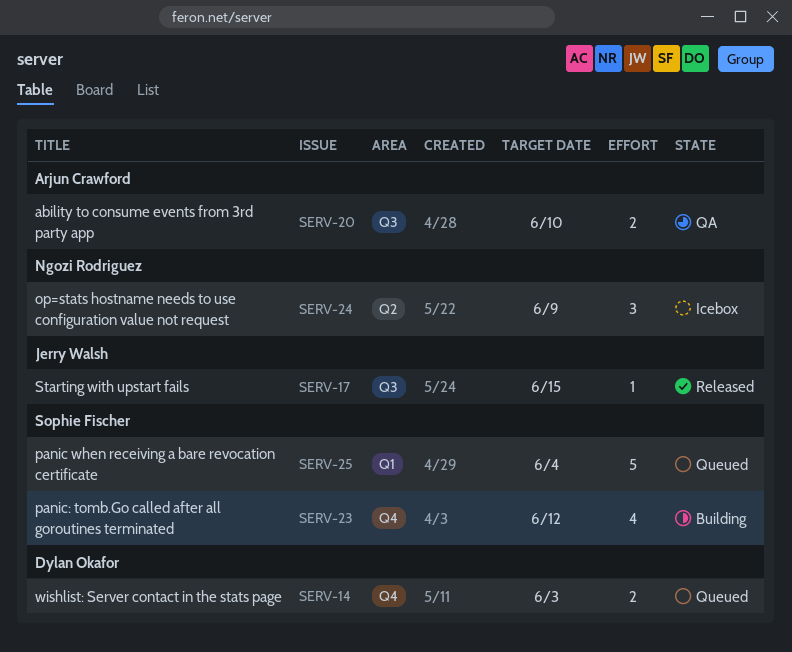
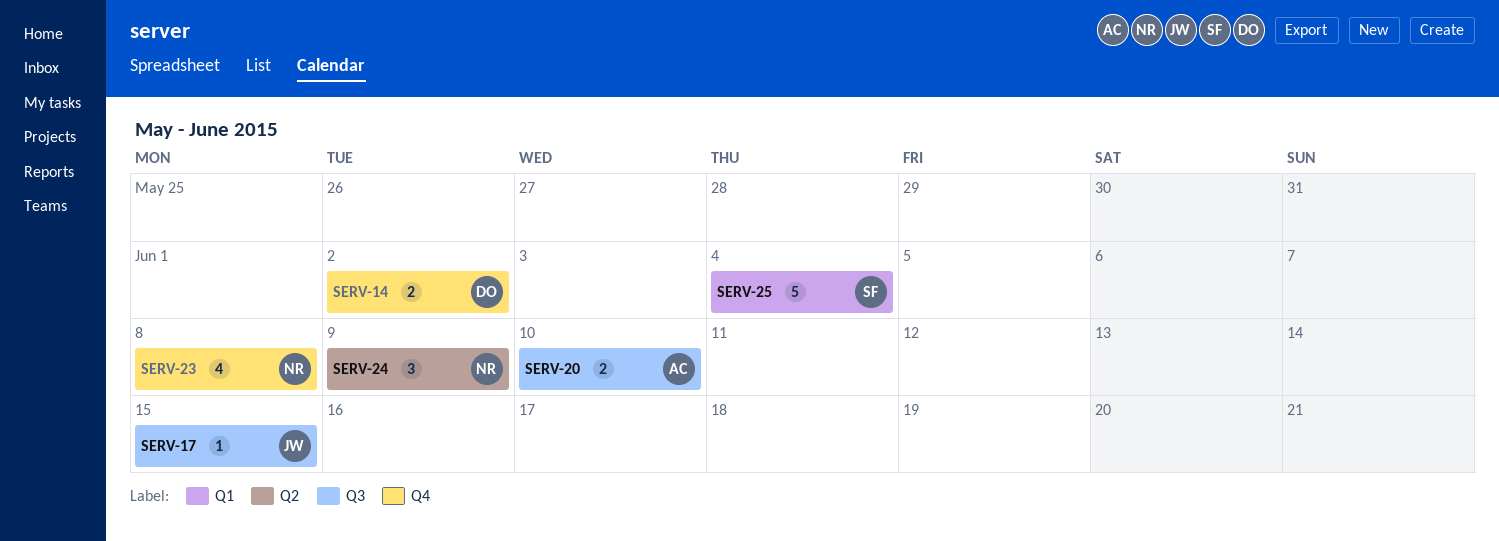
SERV-14, due: Jun 3 -> Jun 2
SERV-23, owner: Sophie Fischer -> Ngozi Rodriguez
SERV-23, due: Jun 12 -> Jun 8

